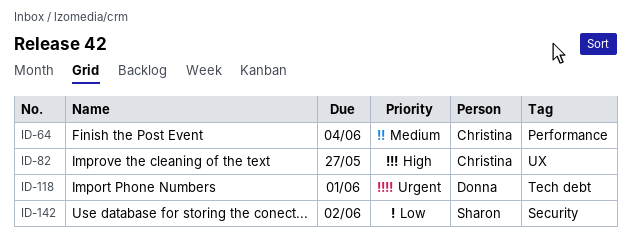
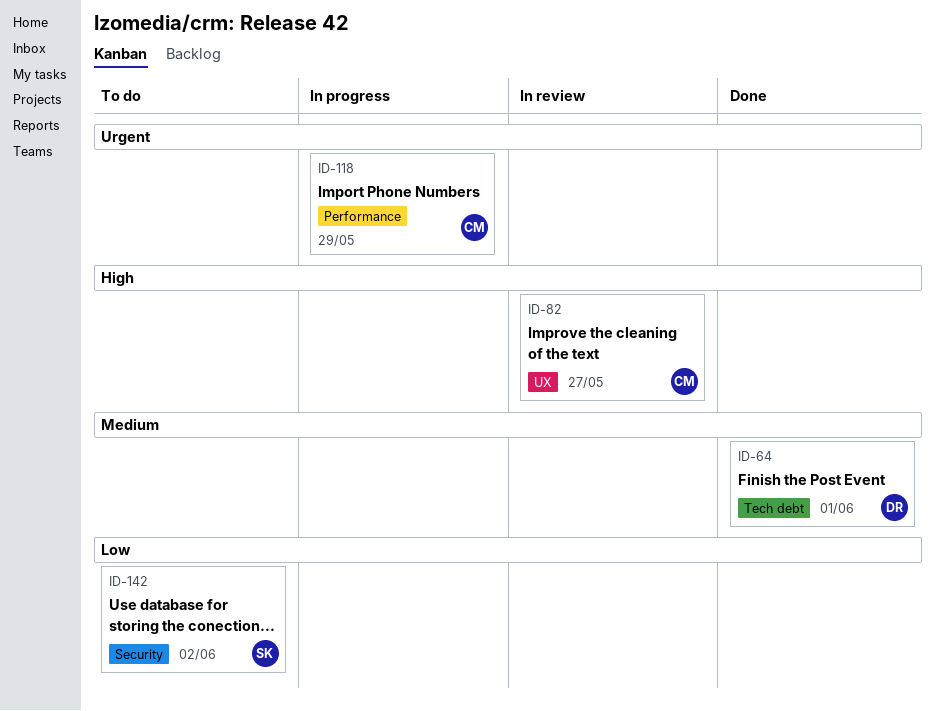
ID-64, owner: Christina -> Donna
ID-64, label: Performance -> Tech debt
ID-64, due: Jun 4 -> Jun 1
ID-118, owner: Donna -> Christina
ID-118, label: Tech debt -> Performance
ID-118, due: Jun 1 -> May 29

